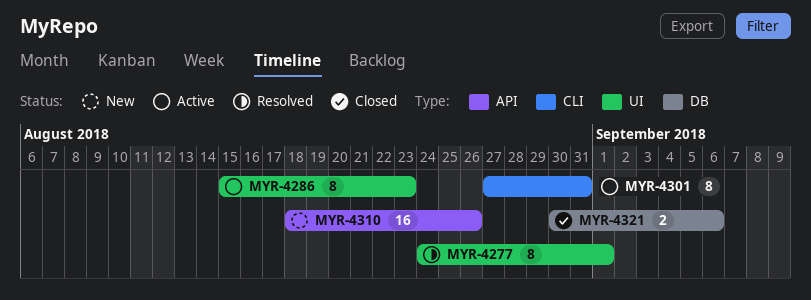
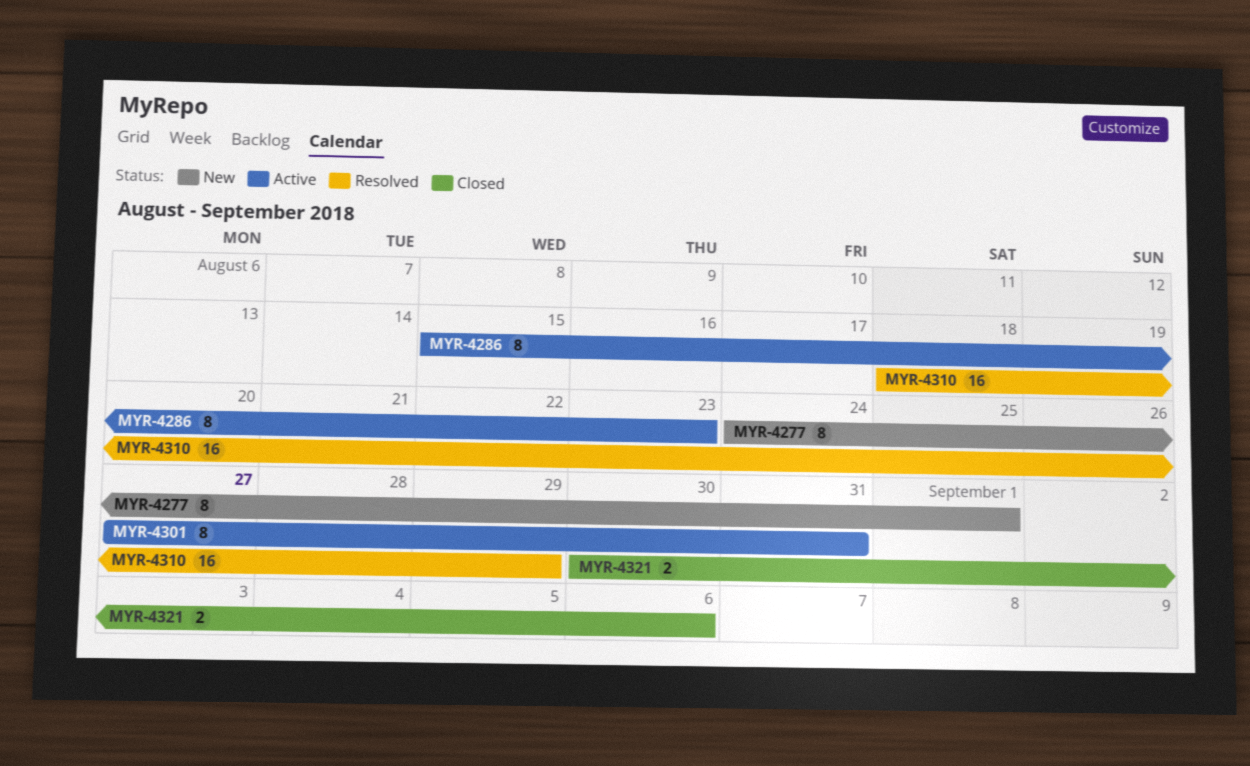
MYR-4277, status: Resolved -> New
MYR-4310, status: New -> Resolved
MYR-4310, due: Aug 26 -> Aug 29

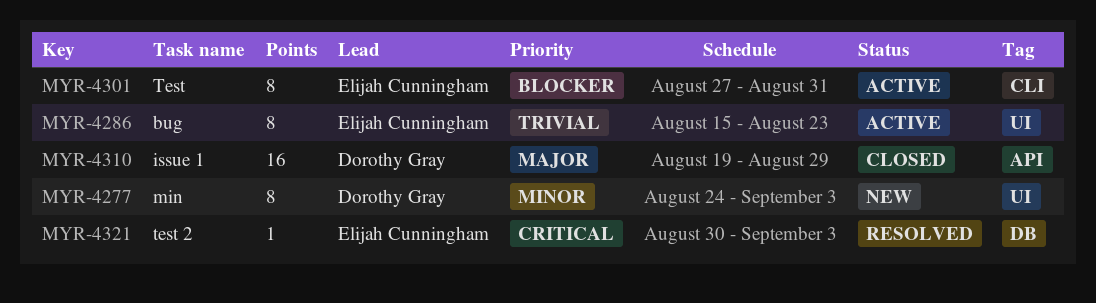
MYR-4277, due: Sep 1 -> Sep 3
MYR-4310, status: Resolved -> Closed
MYR-4310, start: Aug 18 -> Aug 19
MYR-4321, status: Closed -> Resolved
MYR-4321, estimate: 2 -> 1
MYR-4321, due: Sep 6 -> Sep 3

